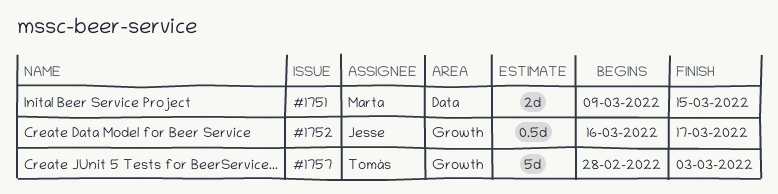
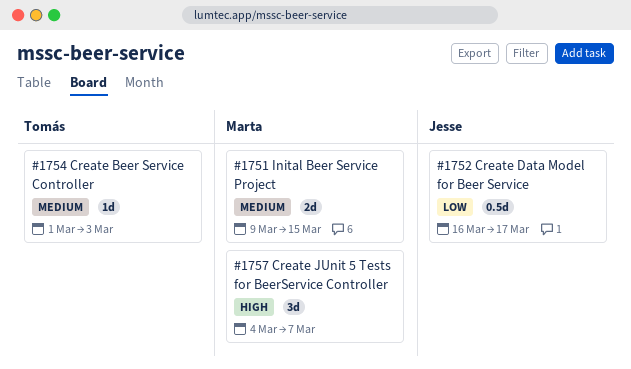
#1754: none -> present
#1757, owner: Tomás -> Marta
#1757, estimate: 5d -> 3d
#1757, start: Feb 28 -> Mar 4
#1757, due: Mar 3 -> Mar 7

